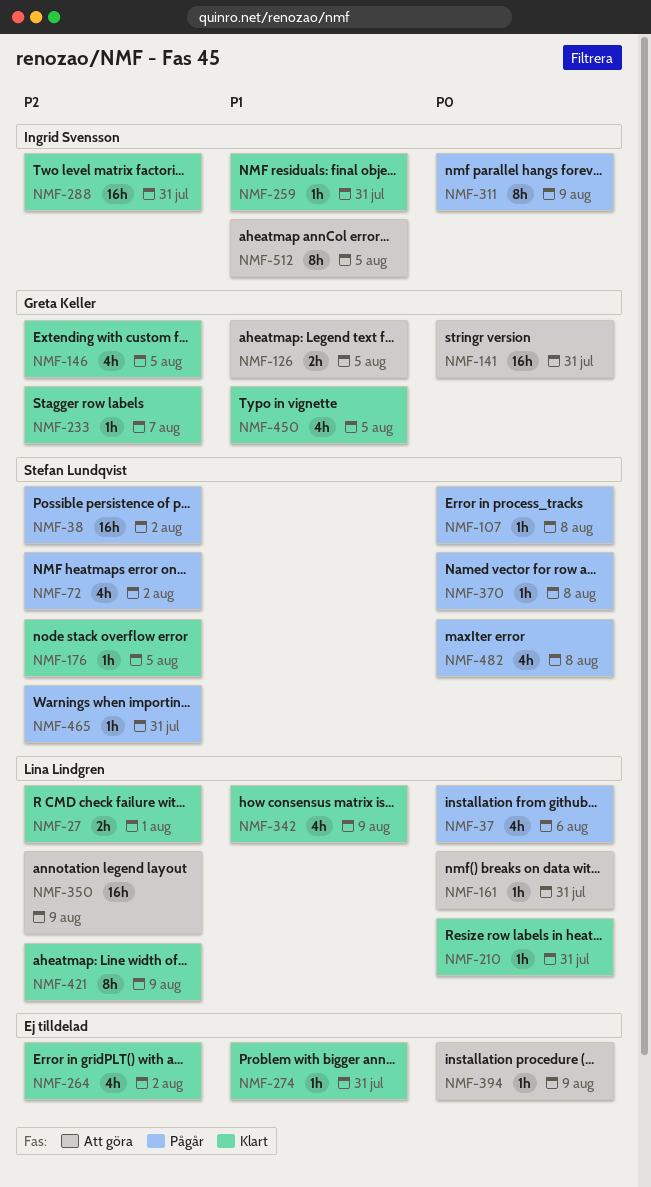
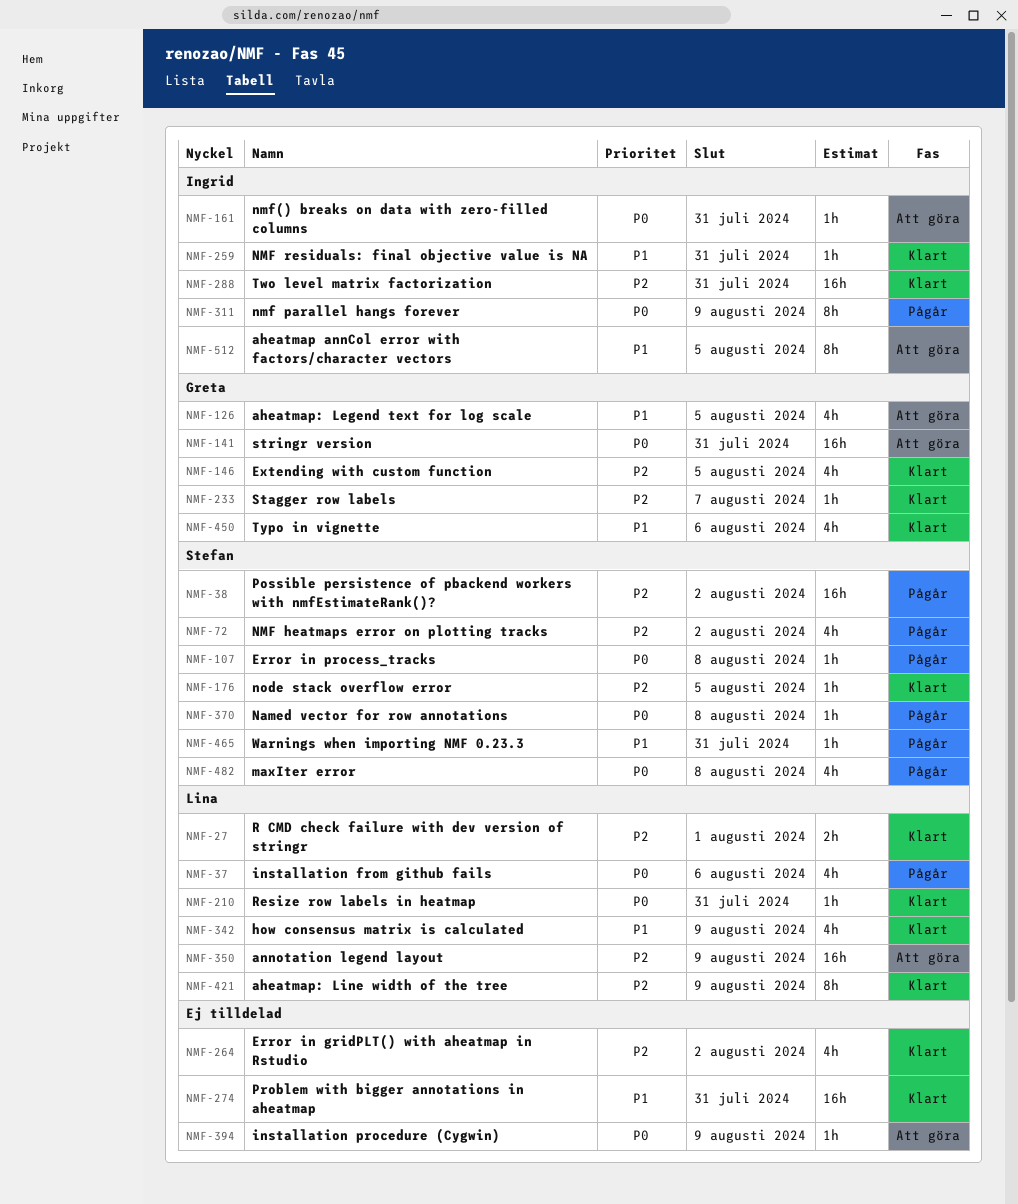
NMF-126, estimate: 2h -> 4h
NMF-161, owner: Lina Lindgren -> Ingrid Svensson
NMF-274, estimate: 1h -> 16h
NMF-450, due: Aug 5 -> Aug 6
NMF-465, priority: P2 -> P1

